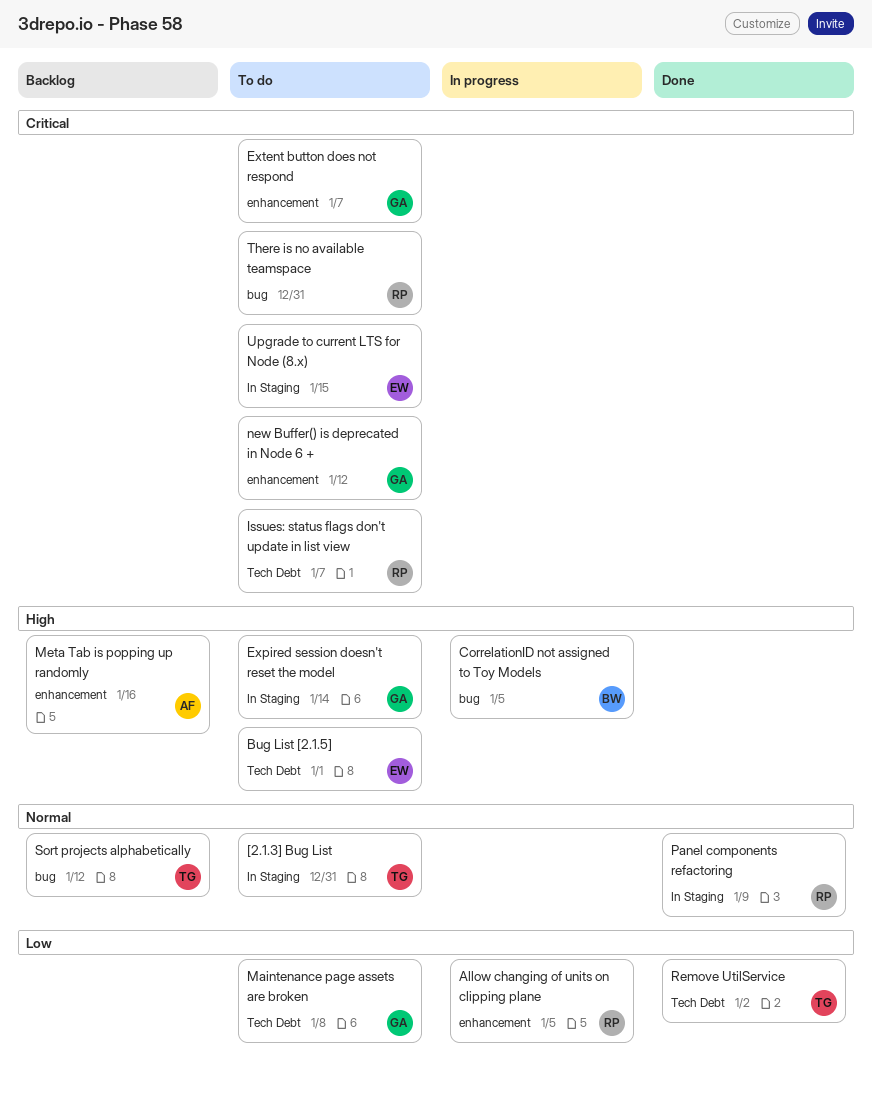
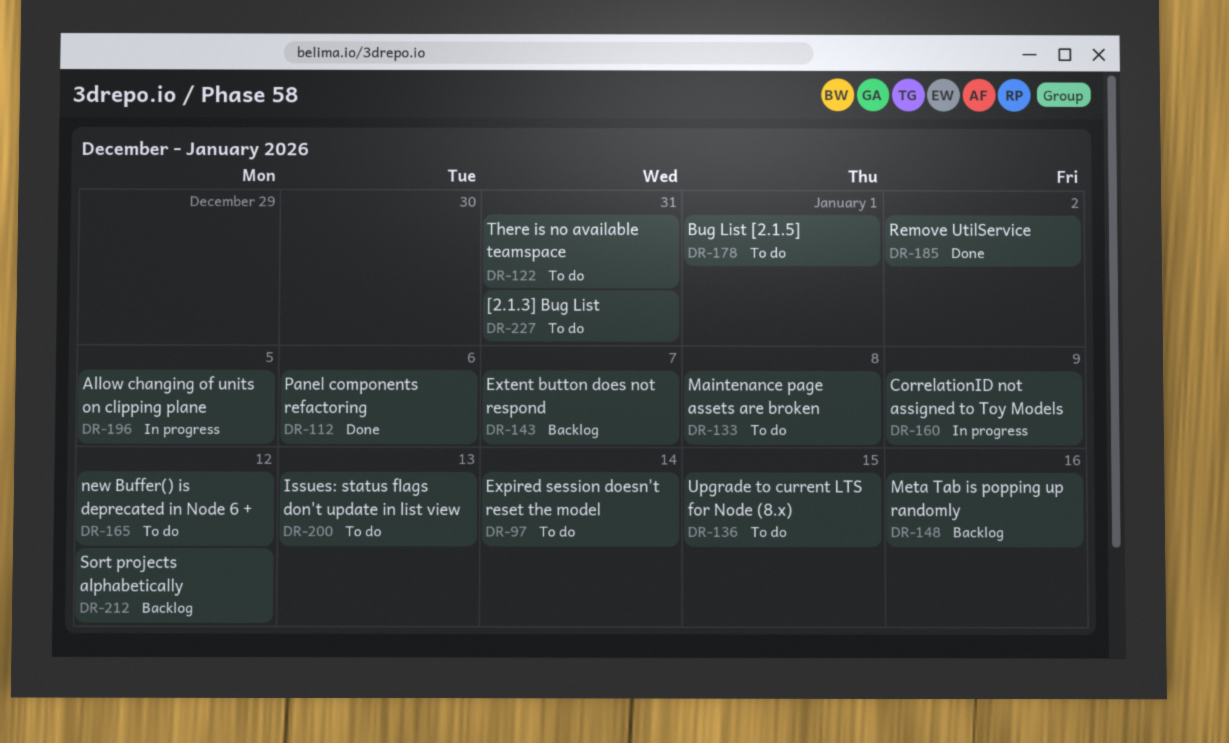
CorrelationID not assigned to Toy Models, due: Jan 5 -> Jan 9
Extent button does not respond, status: To do -> Backlog
Issues: status flags don't update in list view, due: Jan 7 -> Jan 13
Panel components refactoring, due: Jan 9 -> Jan 6

